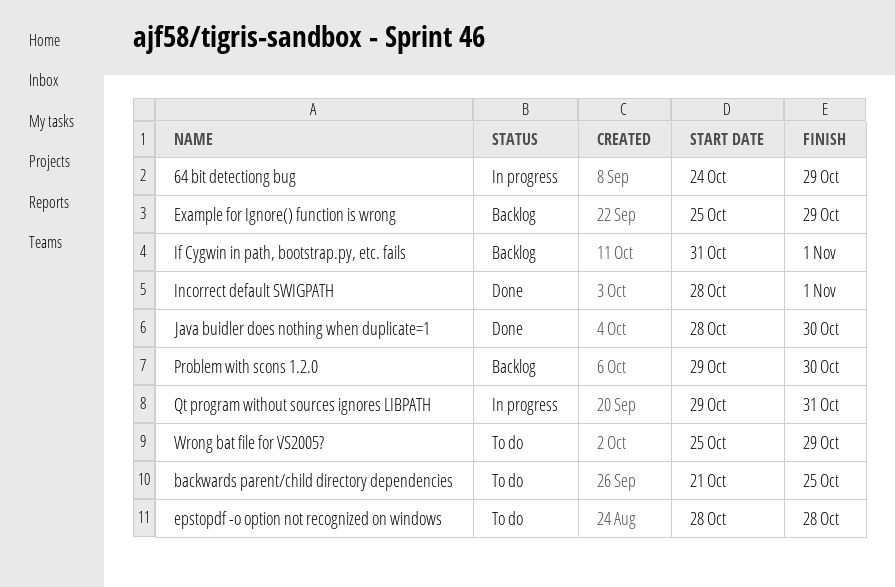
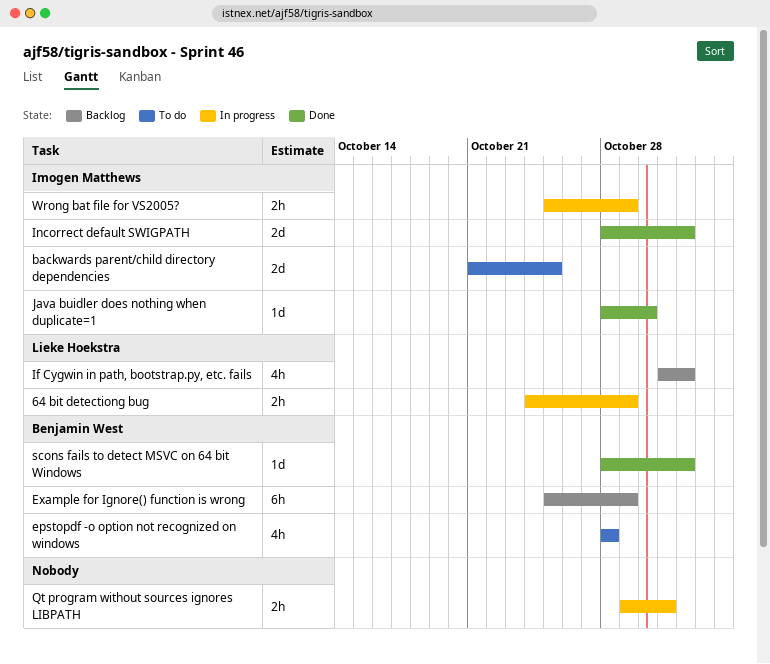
Problem with scons 1.2.0: present -> none
scons fails to detect MSVC on 64 bit Windows: none -> present
Wrong bat file for VS2005?, status: To do -> In progress

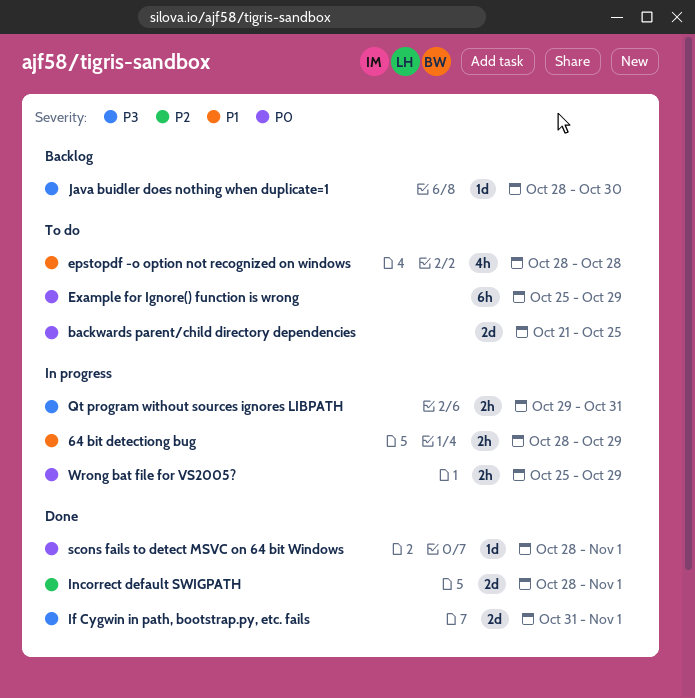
64 bit detectiong bug, start: Oct 24 -> Oct 28
Example for Ignore() function is wrong, status: Backlog -> To do
If Cygwin in path, bootstrap.py, etc. fails, status: Backlog -> Done
If Cygwin in path, bootstrap.py, etc. fails, estimate: 4h -> 2d
Java buidler does nothing when duplicate=1, status: Done -> Backlog

